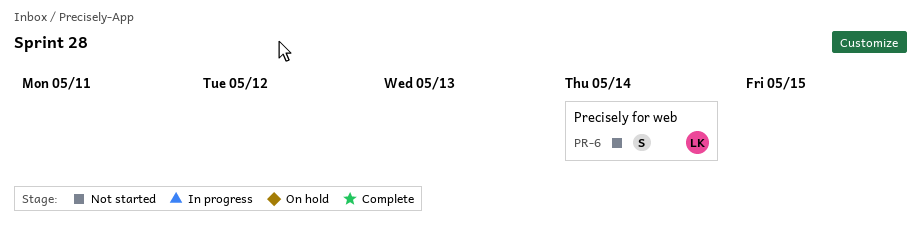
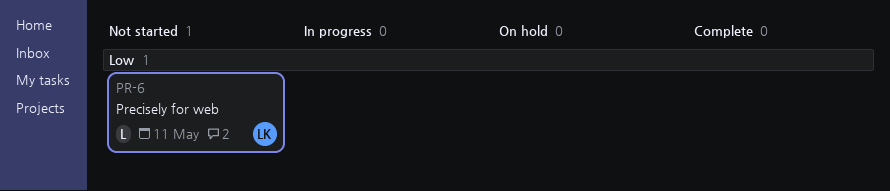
PR-6, estimate: S -> L
PR-6, due: May 14 -> May 11

